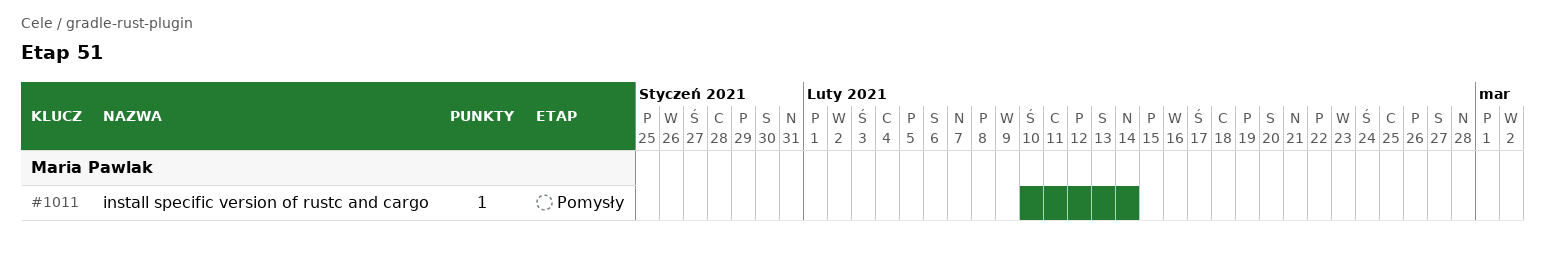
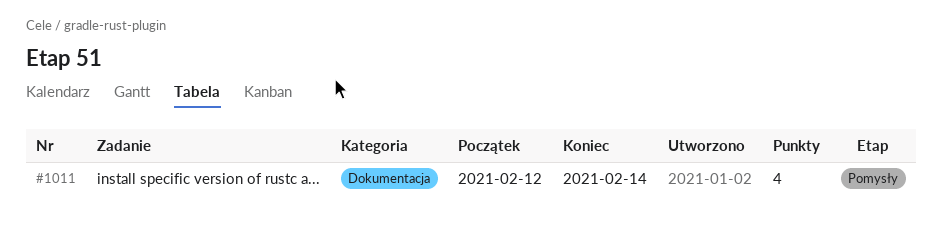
#1011, estimate: 1 -> 4
#1011, start: Feb 10 -> Feb 12

